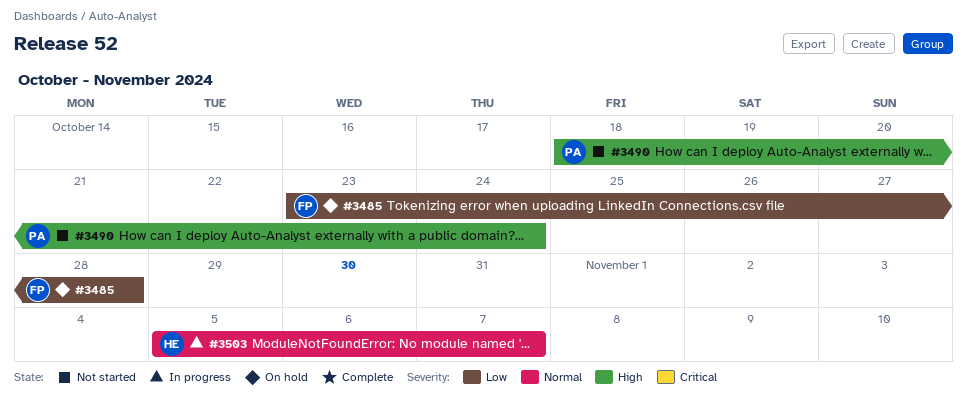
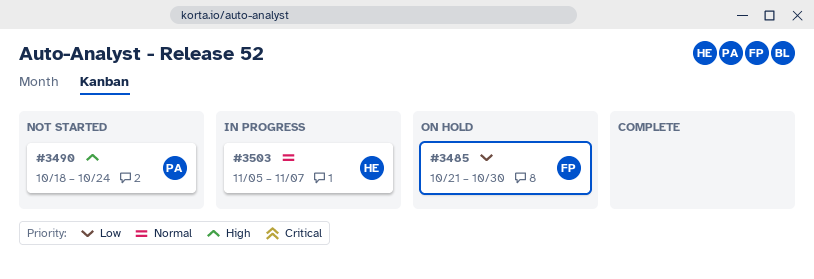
#3485, start: Oct 23 -> Oct 21
#3485, due: Oct 28 -> Oct 30

